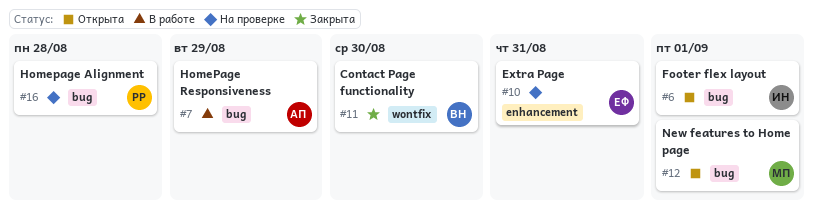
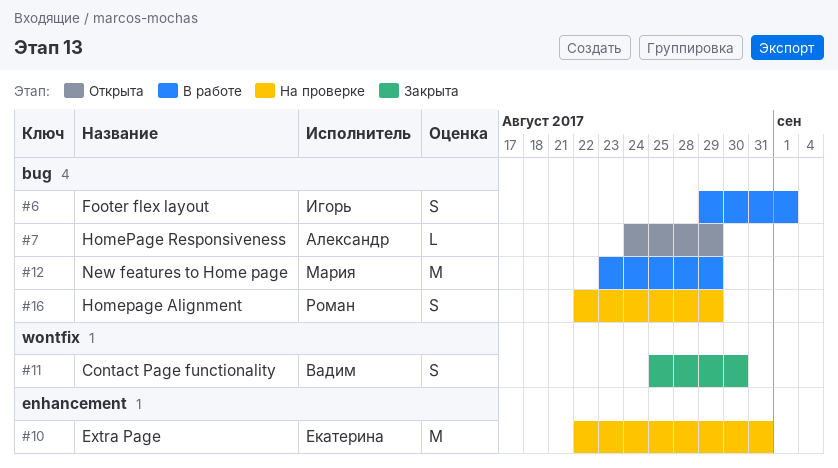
#6, status: Открыта -> В работе
#7, status: В работе -> Открыта
#12, status: Открыта -> В работе
#12, due: Sep 1 -> Aug 29
#16, due: Aug 28 -> Aug 29

